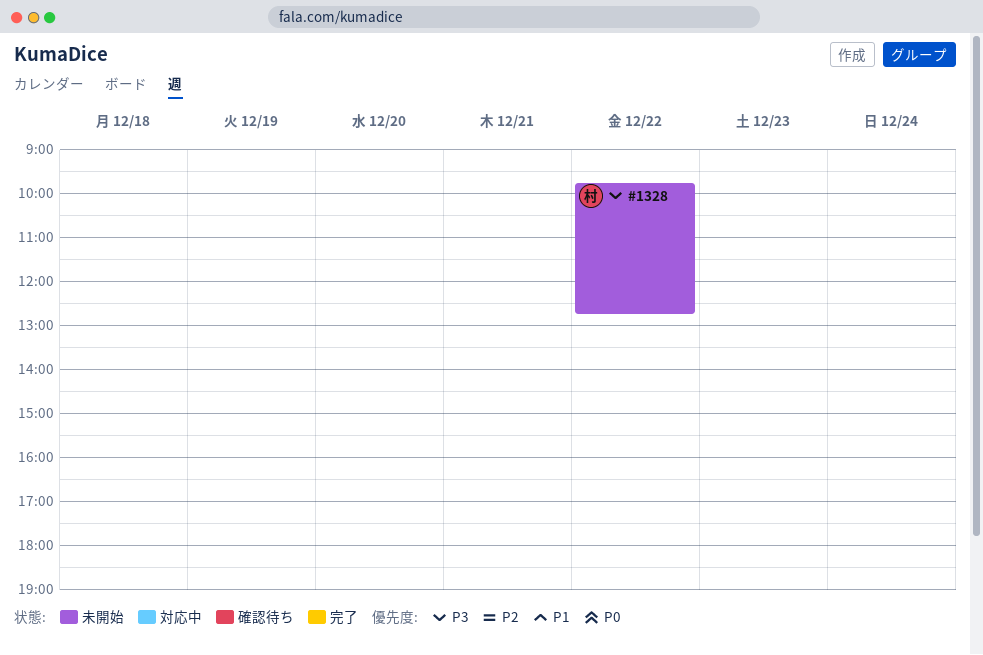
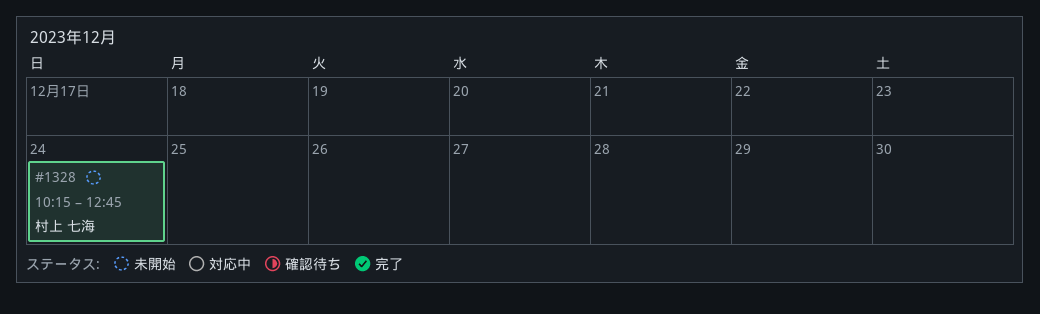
#1328, day: Dec 22 -> Dec 24
#1328, begins: 09:45 -> 10:15

